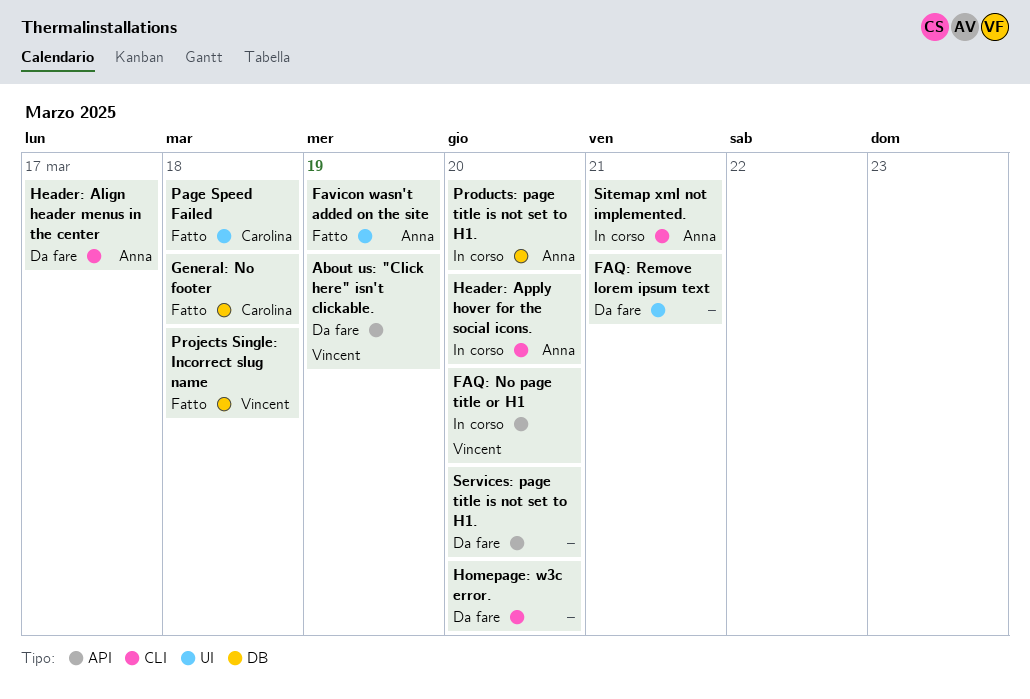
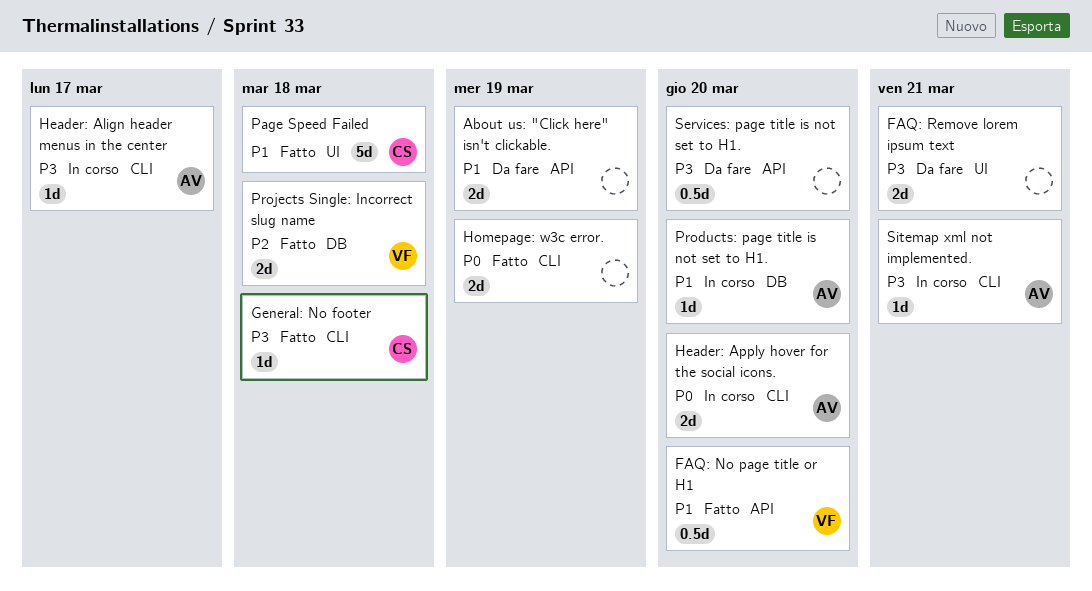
About us: "Click here" isn't clickable., owner: Vincent -> none
FAQ: No page title or H1, status: In corso -> Fatto
Favicon wasn't added on the site: present -> none
General: No footer, label: DB -> CLI
Header: Align header menus in the center, status: Da fare -> In corso
Homepage: w3c error., status: Da fare -> Fatto
Homepage: w3c error., due: Mar 20 -> Mar 19

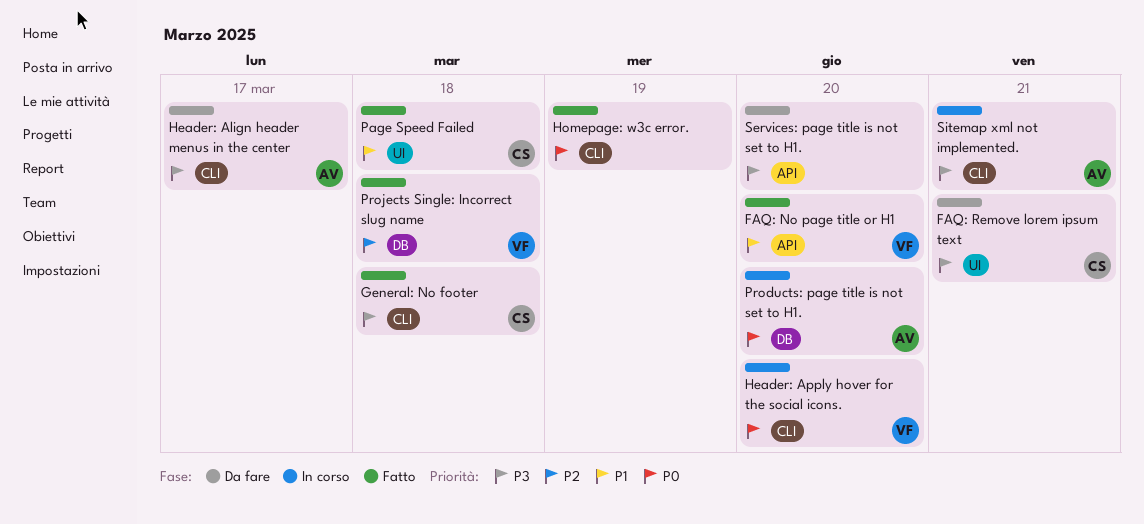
About us: "Click here" isn't clickable.: present -> none
FAQ: Remove lorem ipsum text, owner: none -> CS
Header: Align header menus in the center, status: In corso -> Da fare
Header: Apply hover for the social icons., owner: AV -> VF
Products: page title is not set to H1., priority: P1 -> P0

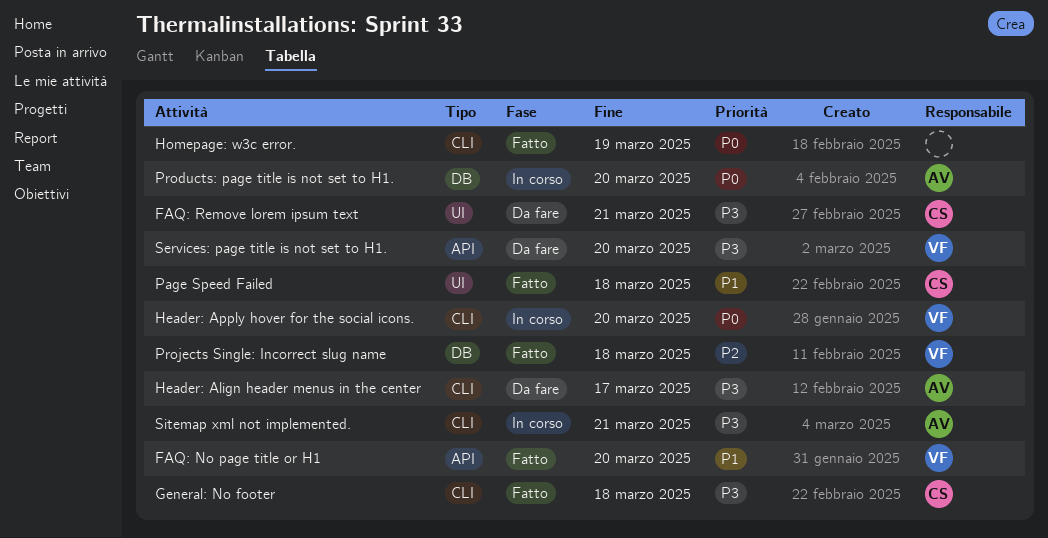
Services: page title is not set to H1., owner: none -> VF

